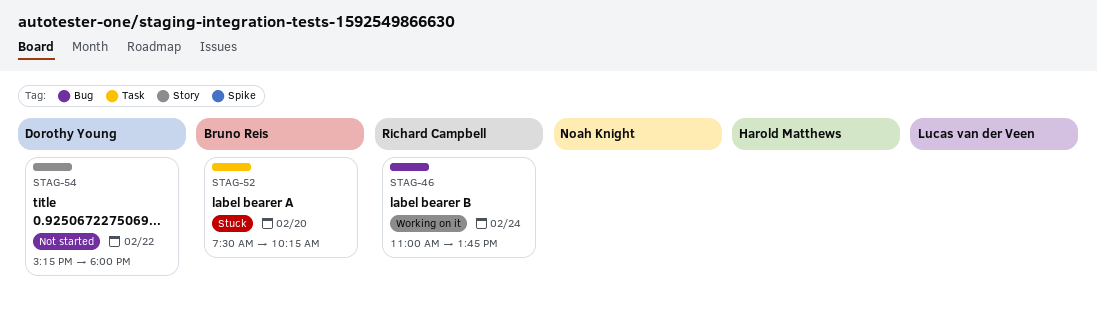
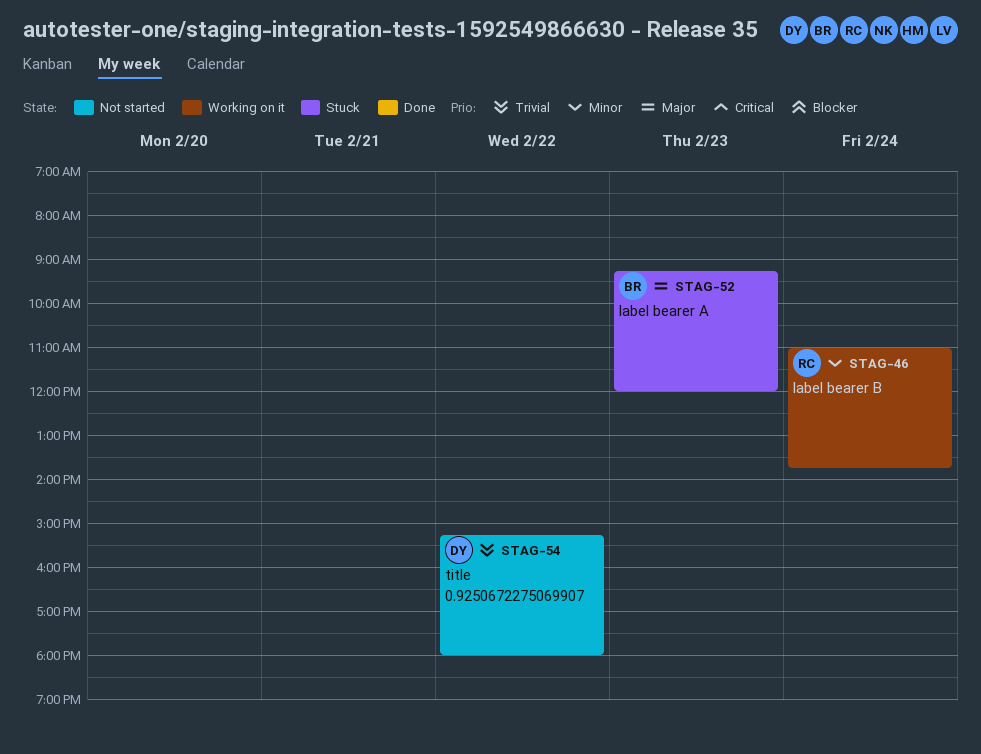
STAG-52, day: Feb 20 -> Feb 23
STAG-52, begins: 07:30 -> 09:15
STAG-52, ends: 10:15 -> 12:00

